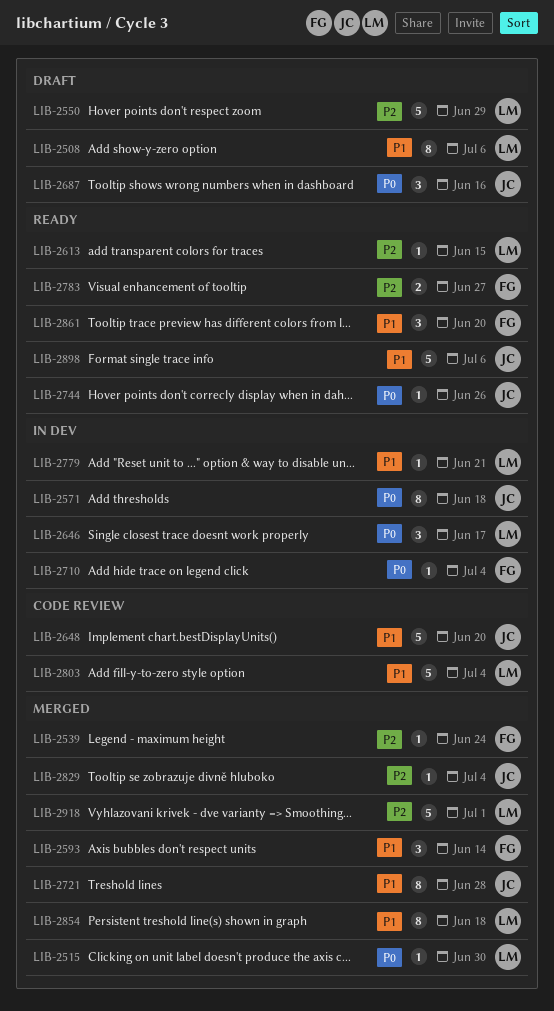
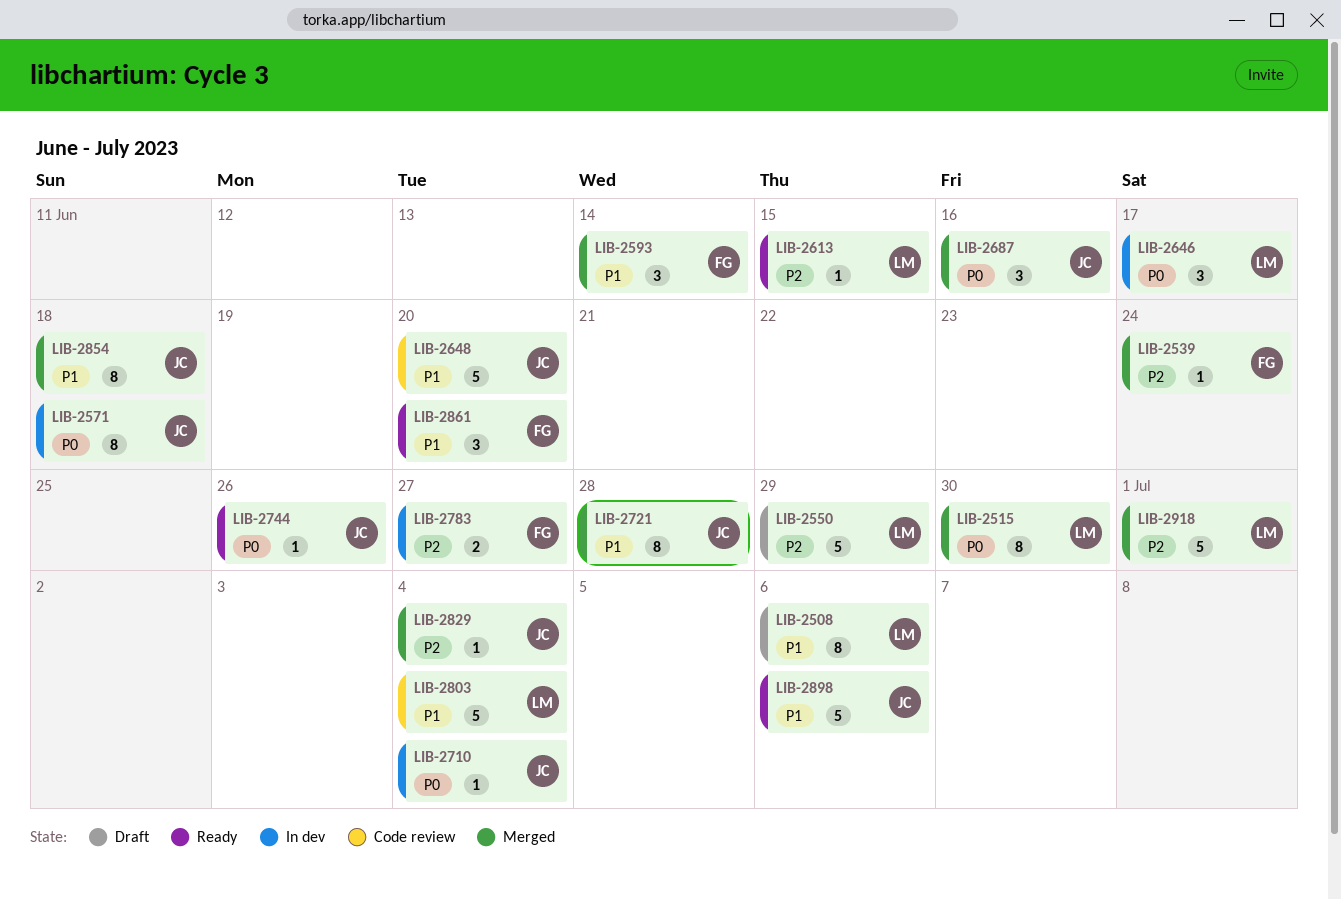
LIB-2515, estimate: 1 -> 8
LIB-2687, status: Draft -> Merged
LIB-2710, owner: FG -> JC
LIB-2779: present -> none
LIB-2783, status: Ready -> In dev
LIB-2854, owner: LM -> JC

